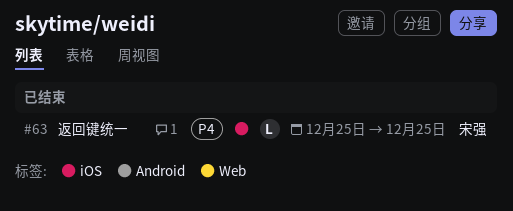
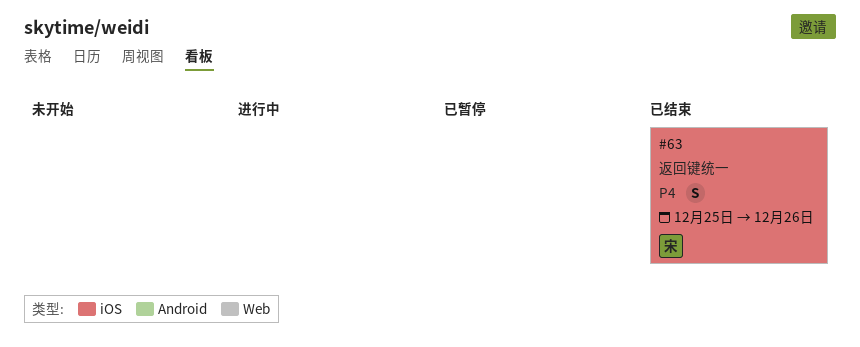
#63, estimate: L -> S
#63, due: Dec 25 -> Dec 26

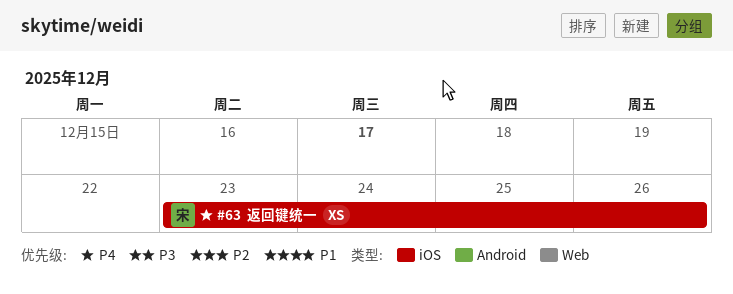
#63, estimate: S -> XS
#63, start: Dec 25 -> Dec 23

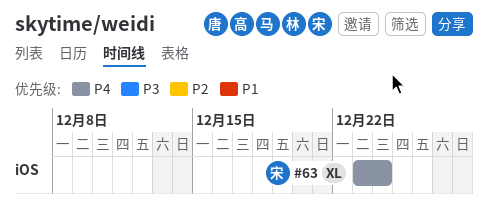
#63, estimate: XS -> XL
#63, due: Dec 26 -> Dec 24

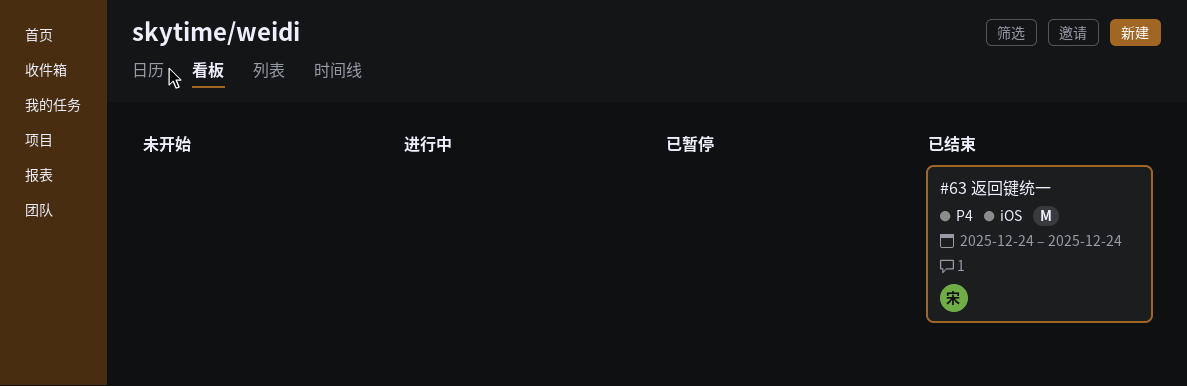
#63, estimate: XL -> M
#63, start: Dec 23 -> Dec 24

